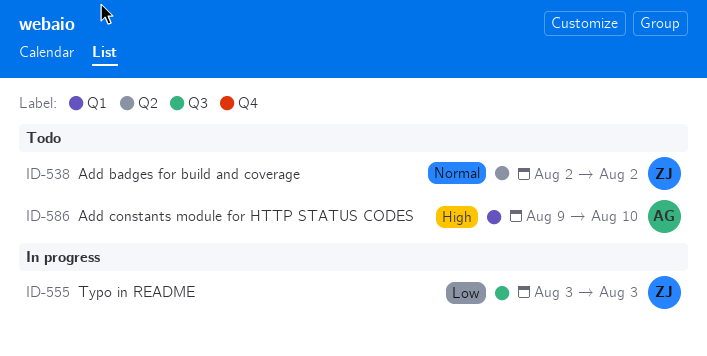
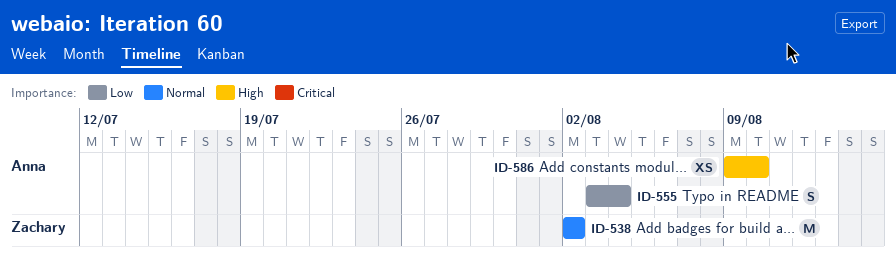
ID-555, owner: Zachary -> Anna
ID-555, due: Aug 3 -> Aug 4

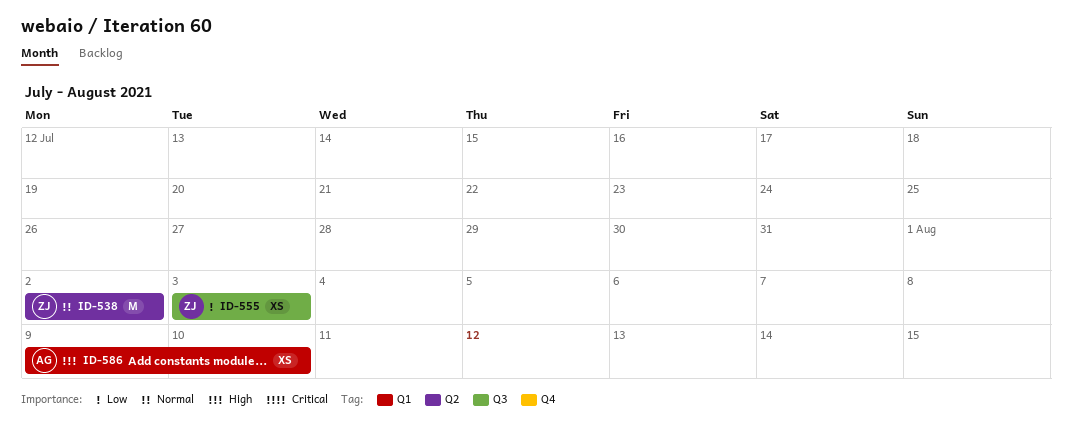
ID-555, owner: Anna -> Zachary
ID-555, estimate: S -> XS
ID-555, due: Aug 4 -> Aug 3

